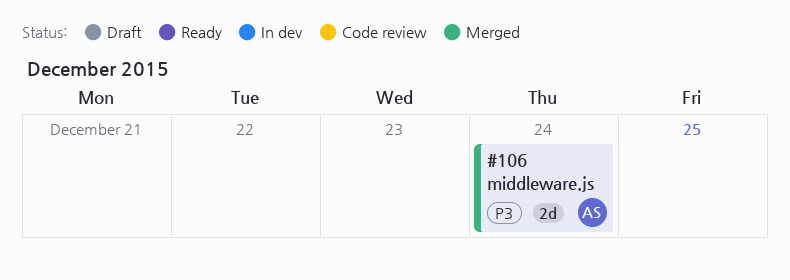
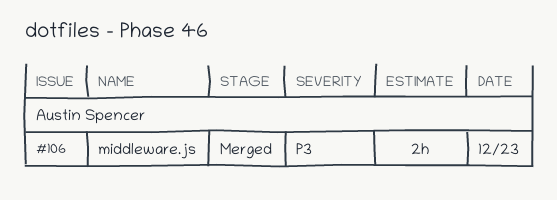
#106, estimate: 2d -> 2h
#106, day: Dec 24 -> Dec 23

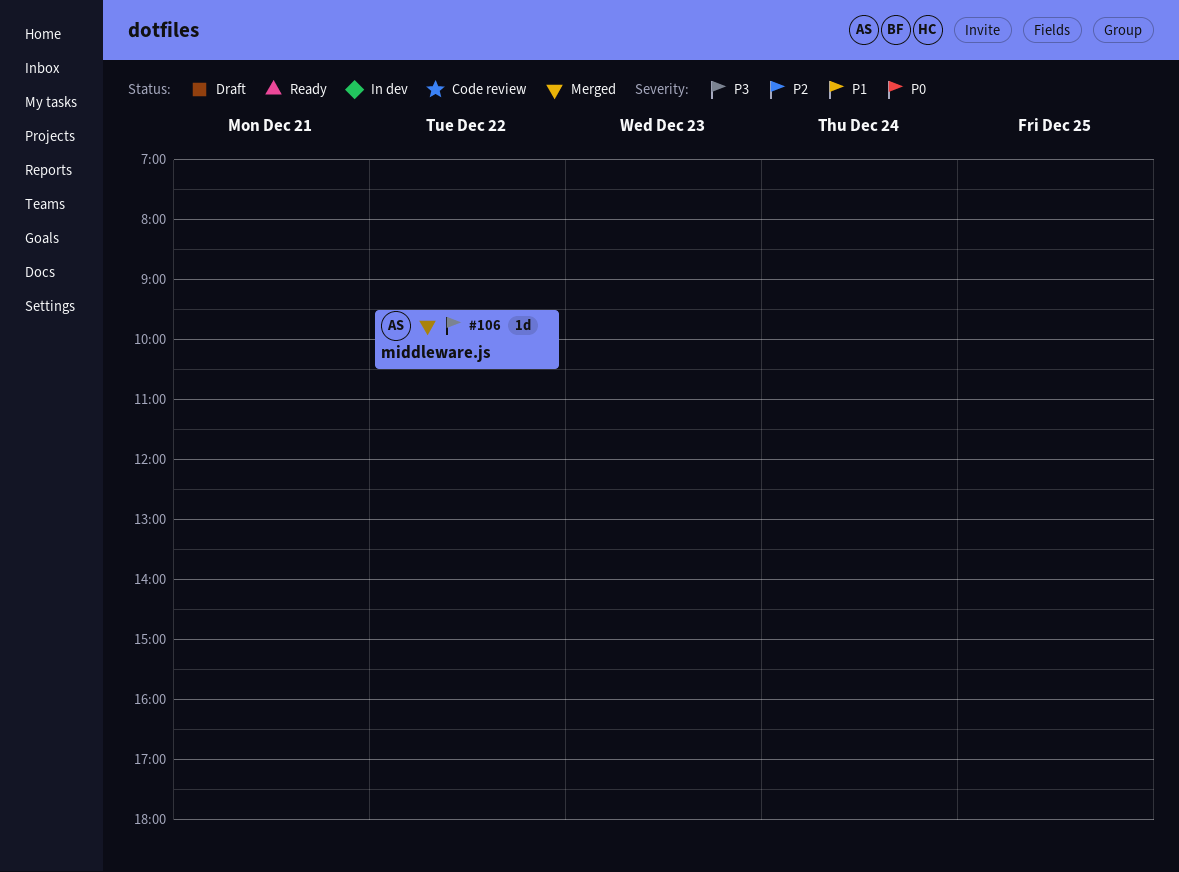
#106, estimate: 2h -> 1d
#106, day: Dec 23 -> Dec 22

